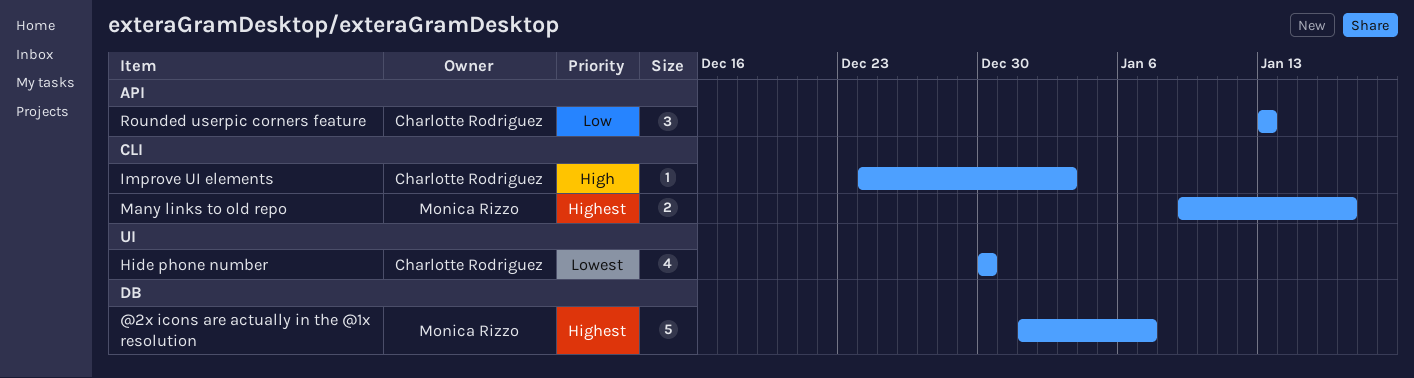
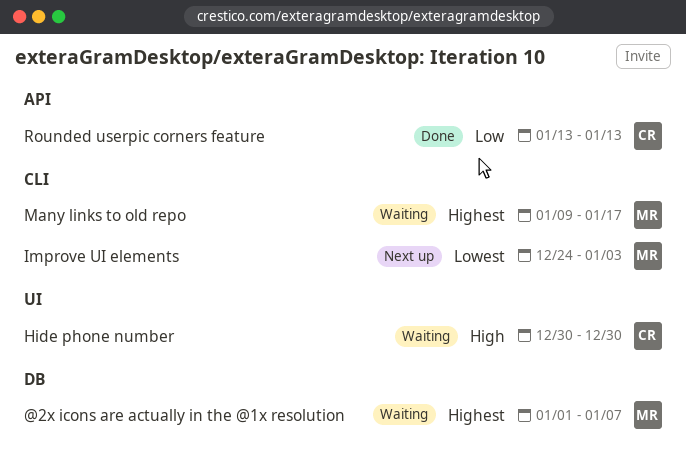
Hide phone number, priority: Lowest -> High
Improve UI elements, owner: Charlotte Rodriguez -> Monica Rizzo
Improve UI elements, priority: High -> Lowest

